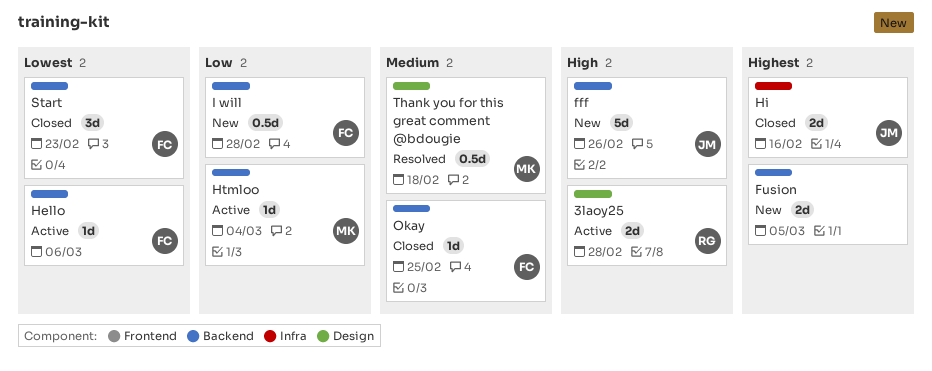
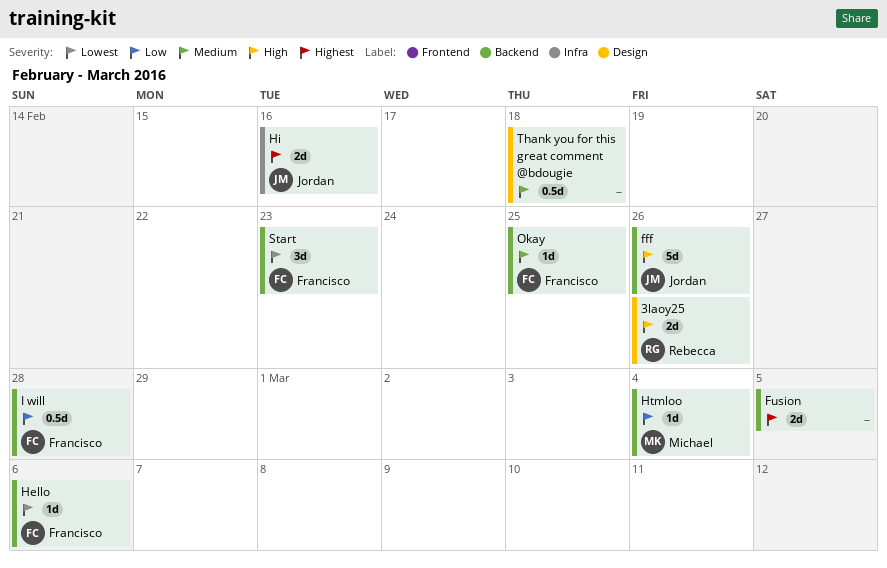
3laoy25, due: Feb 28 -> Feb 26
Thank you for this great comment @bdougie, owner: Michael -> none

